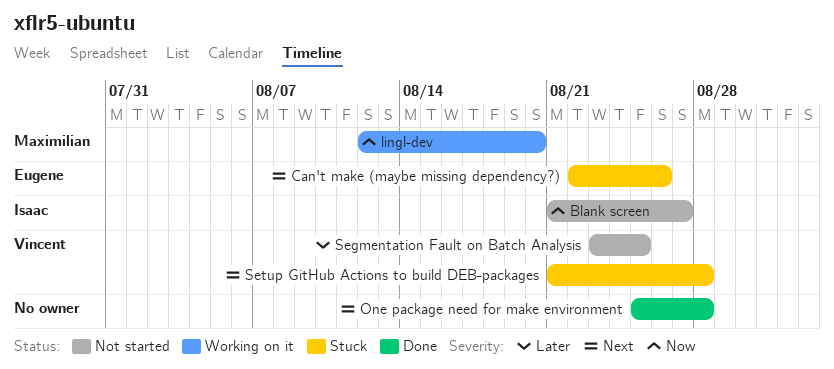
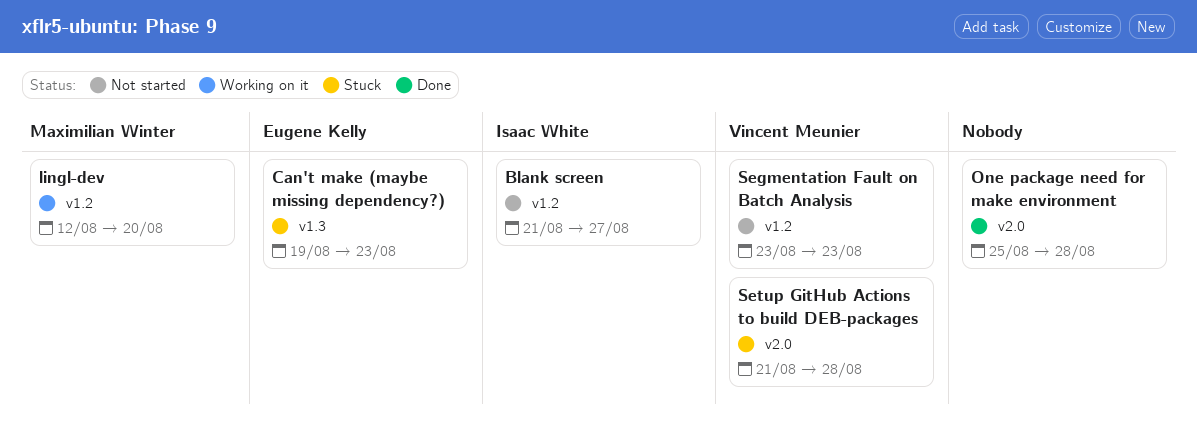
Can't make (maybe missing dependency?), start: Aug 22 -> Aug 19
Can't make (maybe missing dependency?), due: Aug 26 -> Aug 23
Segmentation Fault on Batch Analysis, due: Aug 25 -> Aug 23

